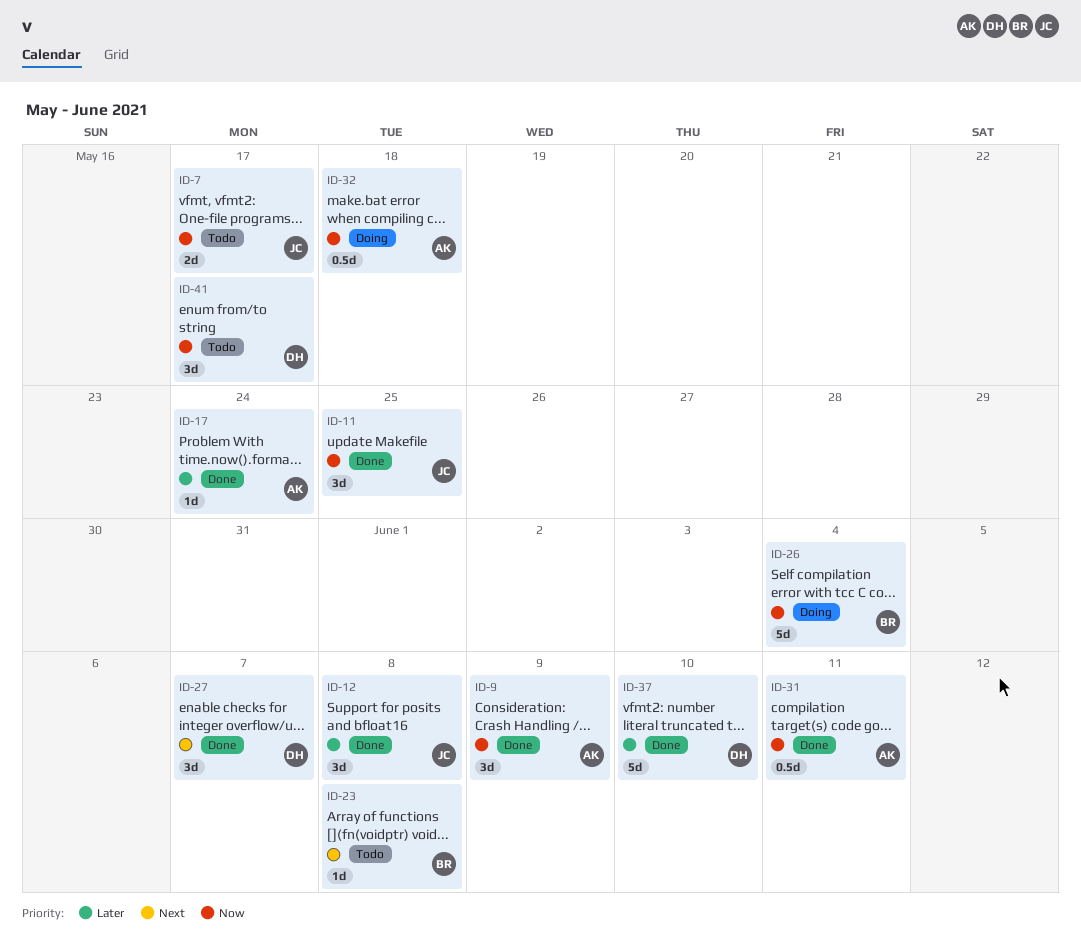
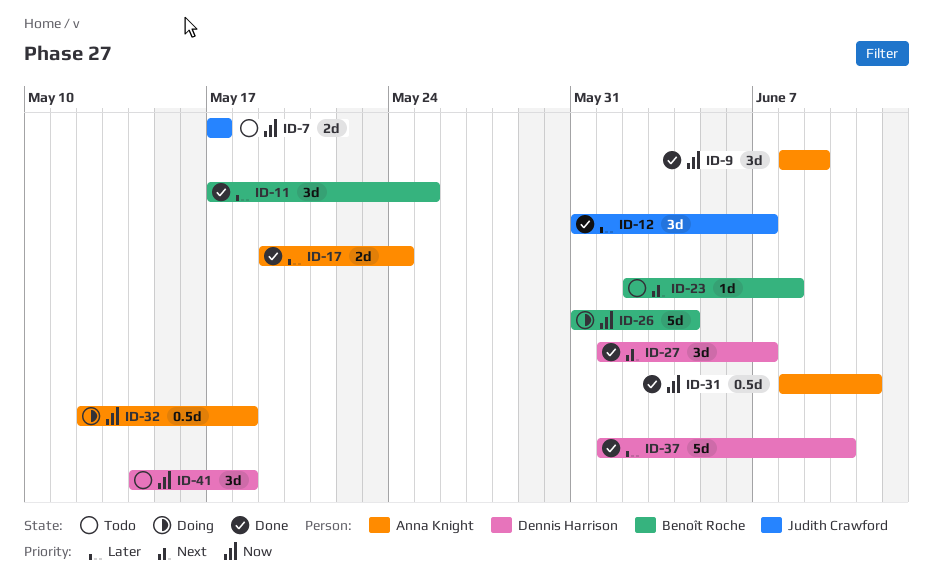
ID-11, owner: Judith Crawford -> Benoît Roche
ID-11, priority: Now -> Later
ID-12, due: Jun 8 -> Jun 7
ID-17, estimate: 1d -> 2d
ID-41, due: May 17 -> May 18

